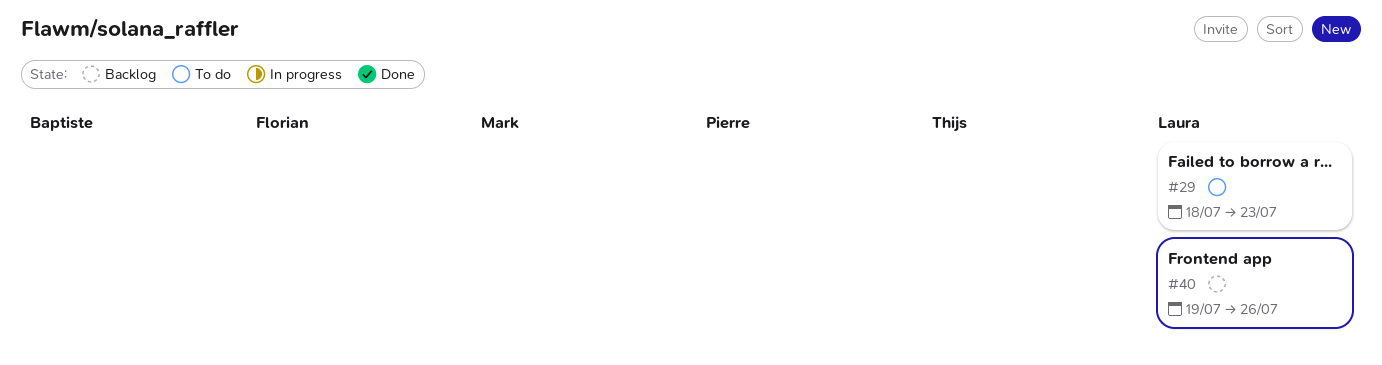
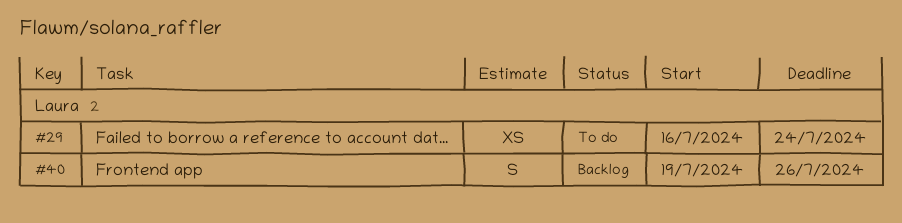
#29, start: Jul 18 -> Jul 16
#29, due: Jul 23 -> Jul 24

